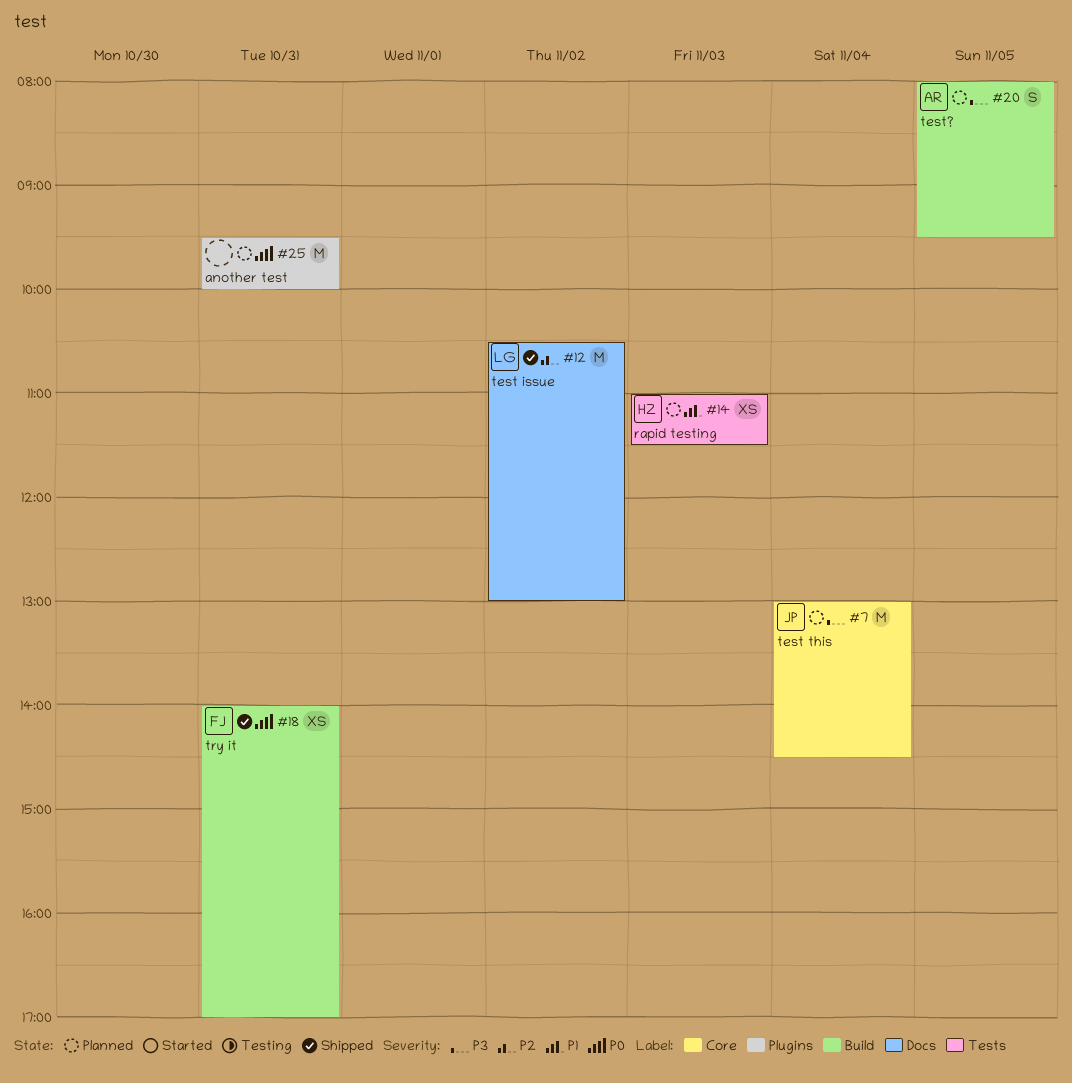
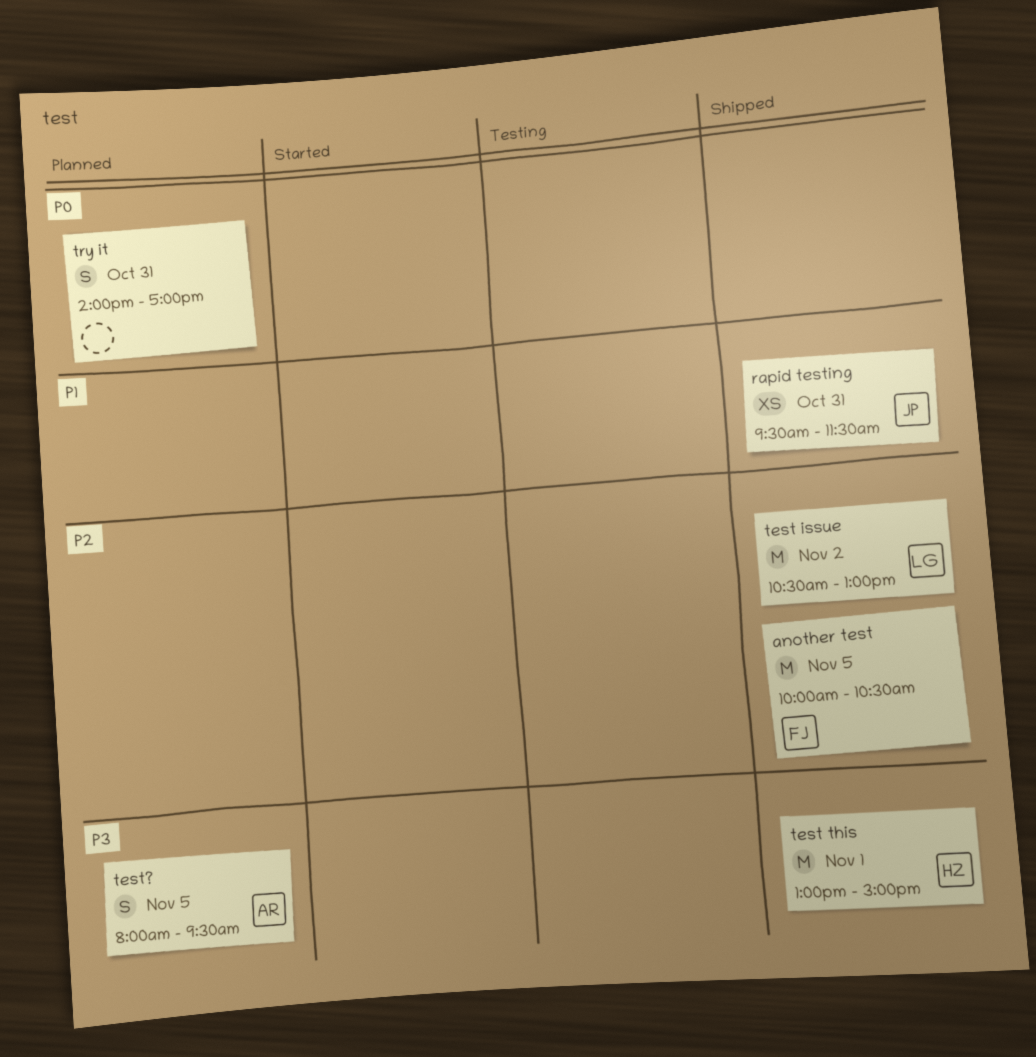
another test, status: Planned -> Shipped
another test, owner: none -> FJ
another test, priority: P0 -> P2
another test, day: Oct 31 -> Nov 5
another test, begins: 09:30 -> 10:00
another test, ends: 10:00 -> 10:30
rapid testing, status: Planned -> Shipped
rapid testing, owner: HZ -> JP
rapid testing, day: Nov 3 -> Oct 31
rapid testing, begins: 11:00 -> 09:30
test this, status: Planned -> Shipped
test this, owner: JP -> HZ
test this, day: Nov 4 -> Nov 1
test this, ends: 14:30 -> 15:00
try it, status: Shipped -> Planned
try it, owner: FJ -> none
try it, estimate: XS -> S

